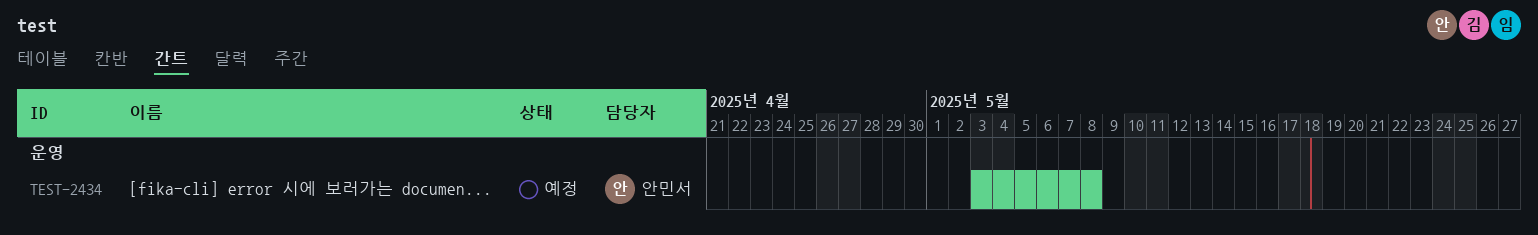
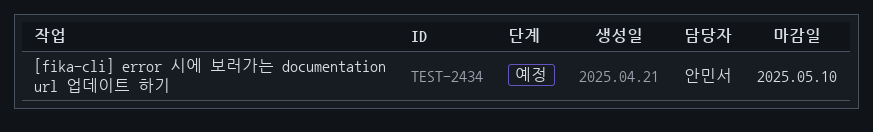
TEST-2434, due: May 8 -> May 10

